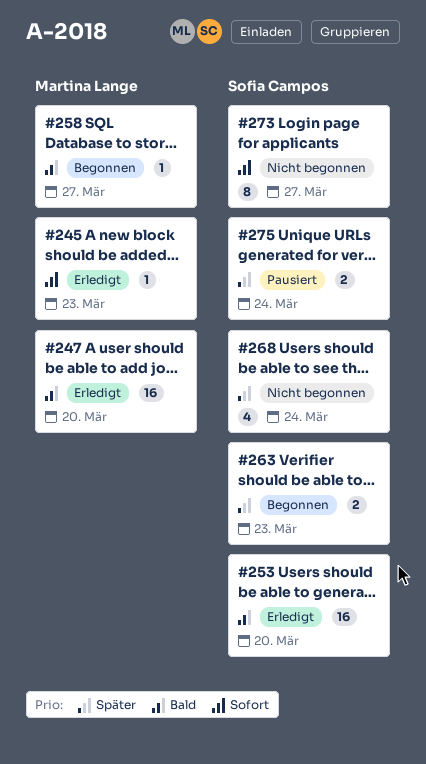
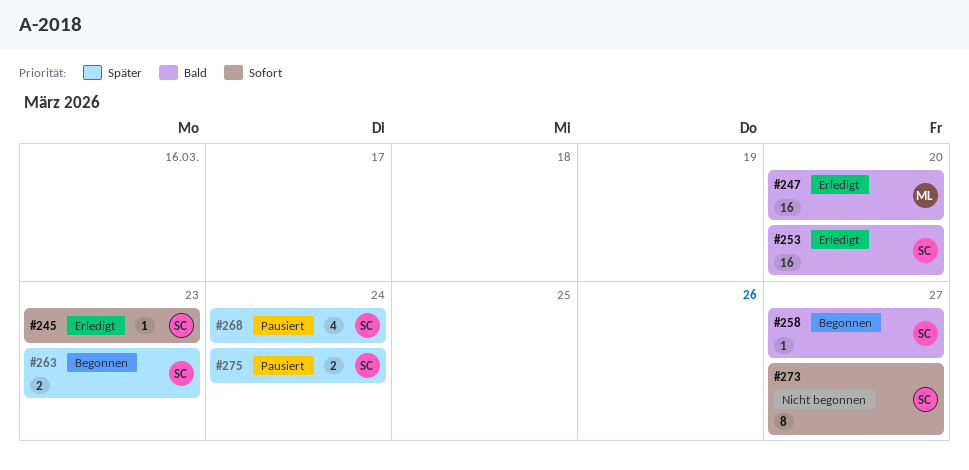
#245, owner: Martina Lange -> Sofia Campos
#258, owner: Martina Lange -> Sofia Campos
#268, status: Nicht begonnen -> Pausiert

